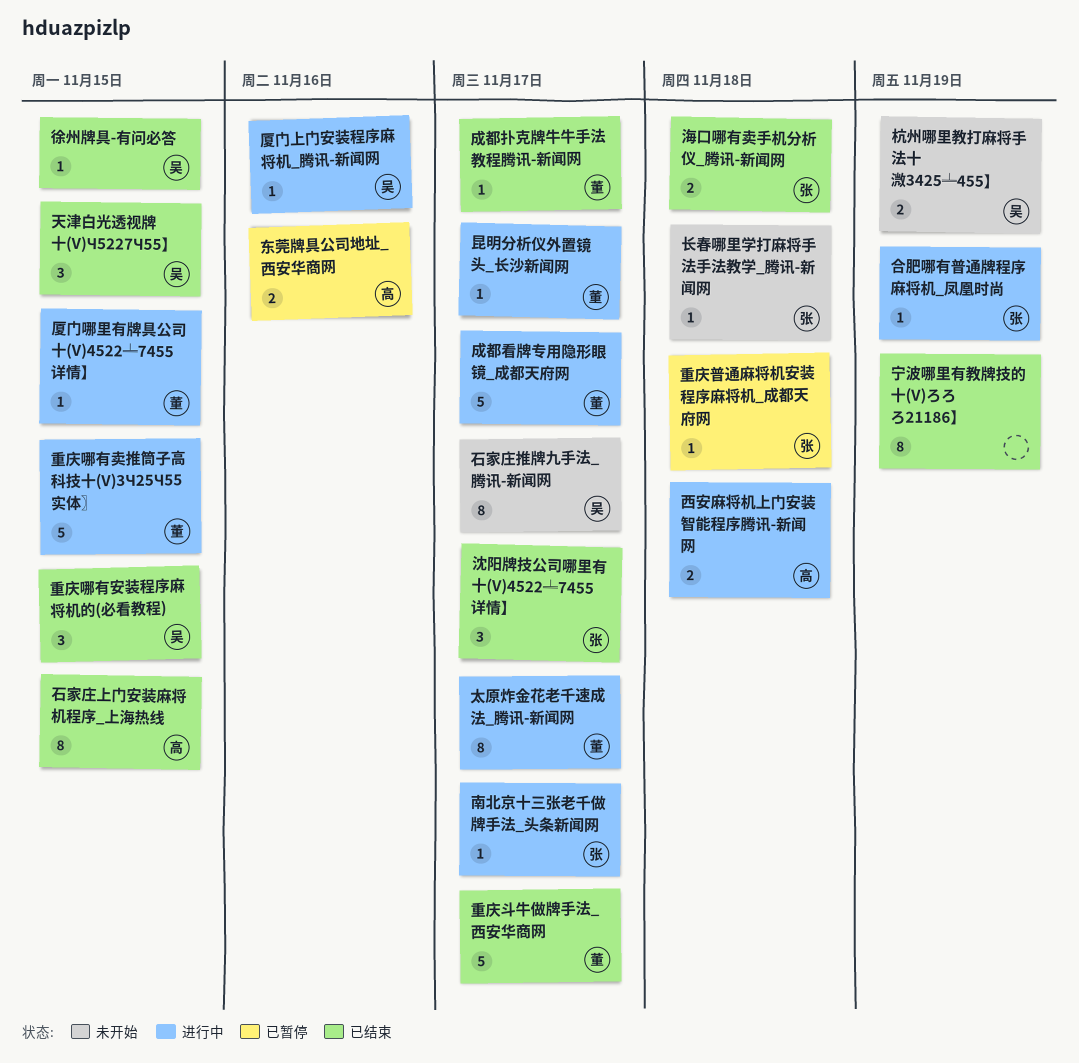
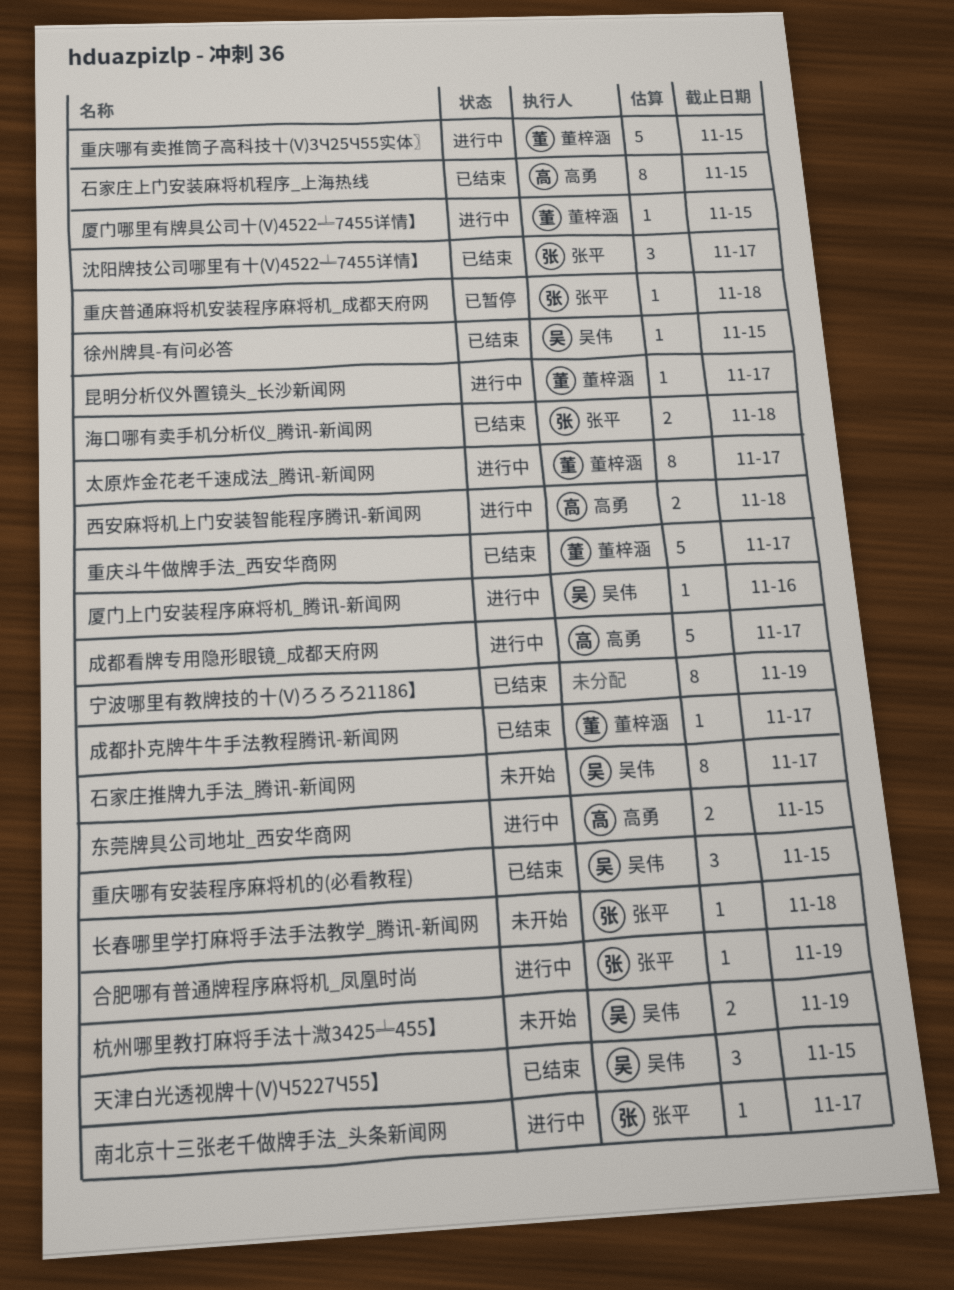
东莞牌具公司地址_西安华商网, status: 已暂停 -> 进行中
东莞牌具公司地址_西安华商网, due: Nov 16 -> Nov 15
成都看牌专用隐形眼镜_成都天府网, owner: 董梓涵 -> 高勇

